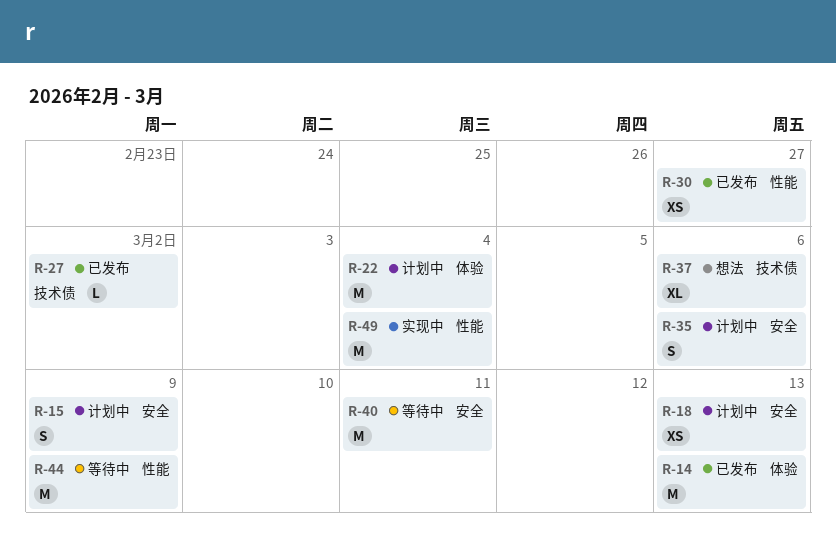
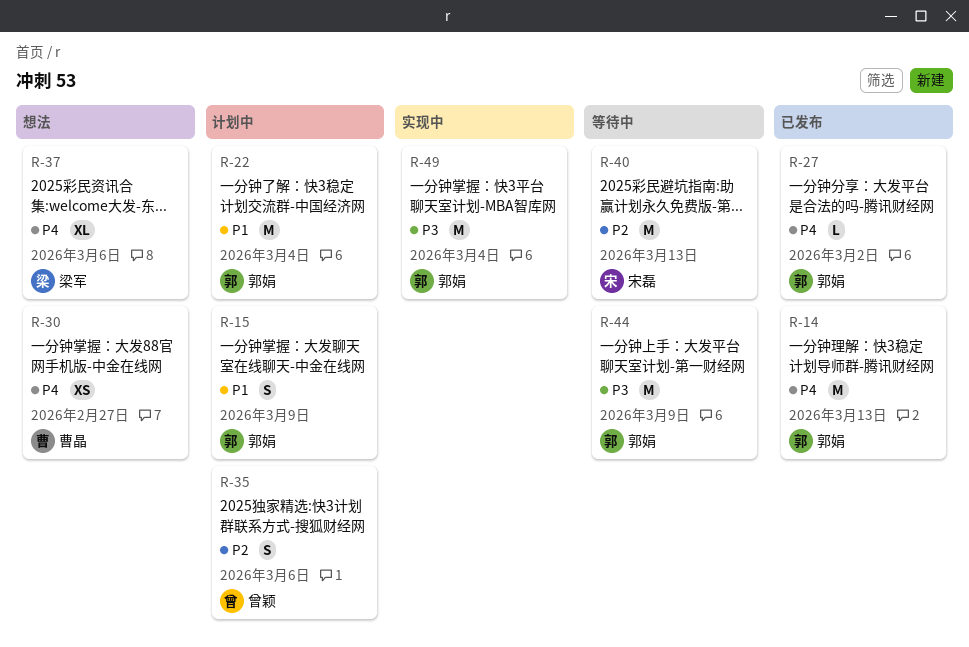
R-18: present -> none
R-30, status: 已发布 -> 想法
R-40, due: Mar 11 -> Mar 13

